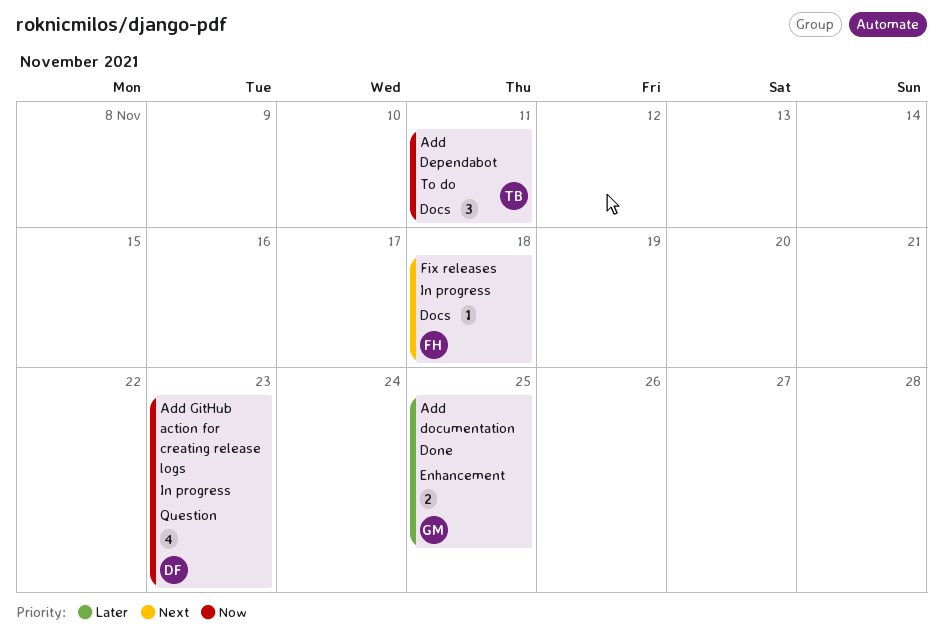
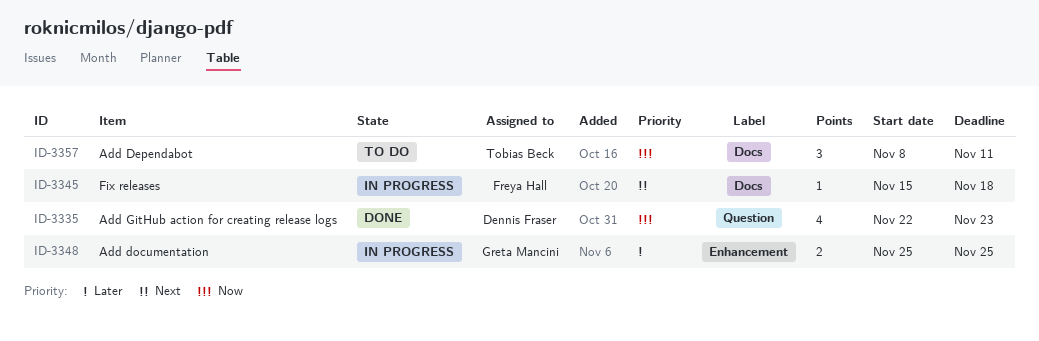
Add documentation, status: Done -> In progress
Add GitHub action for creating release logs, status: In progress -> Done

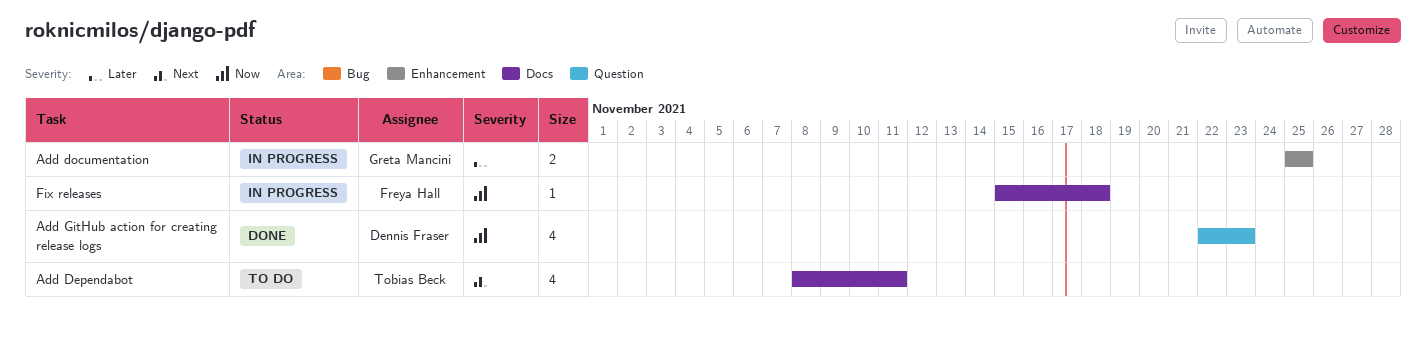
Add Dependabot, priority: Now -> Next
Add Dependabot, estimate: 3 -> 4
Fix releases, priority: Next -> Now

